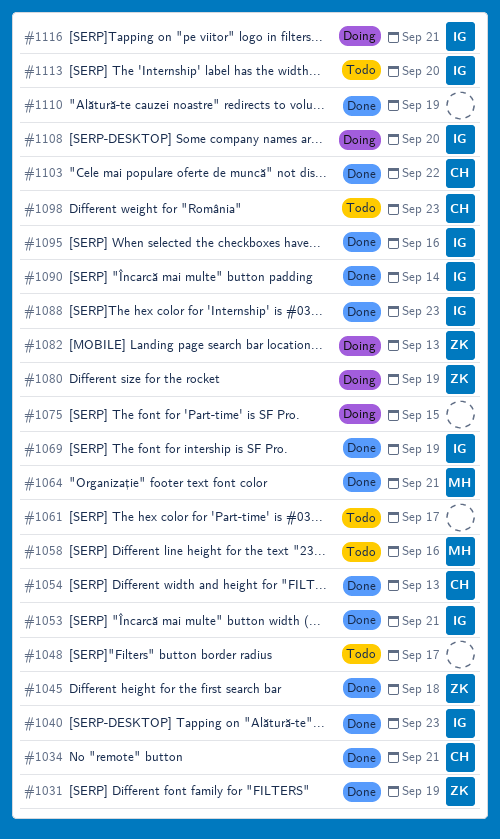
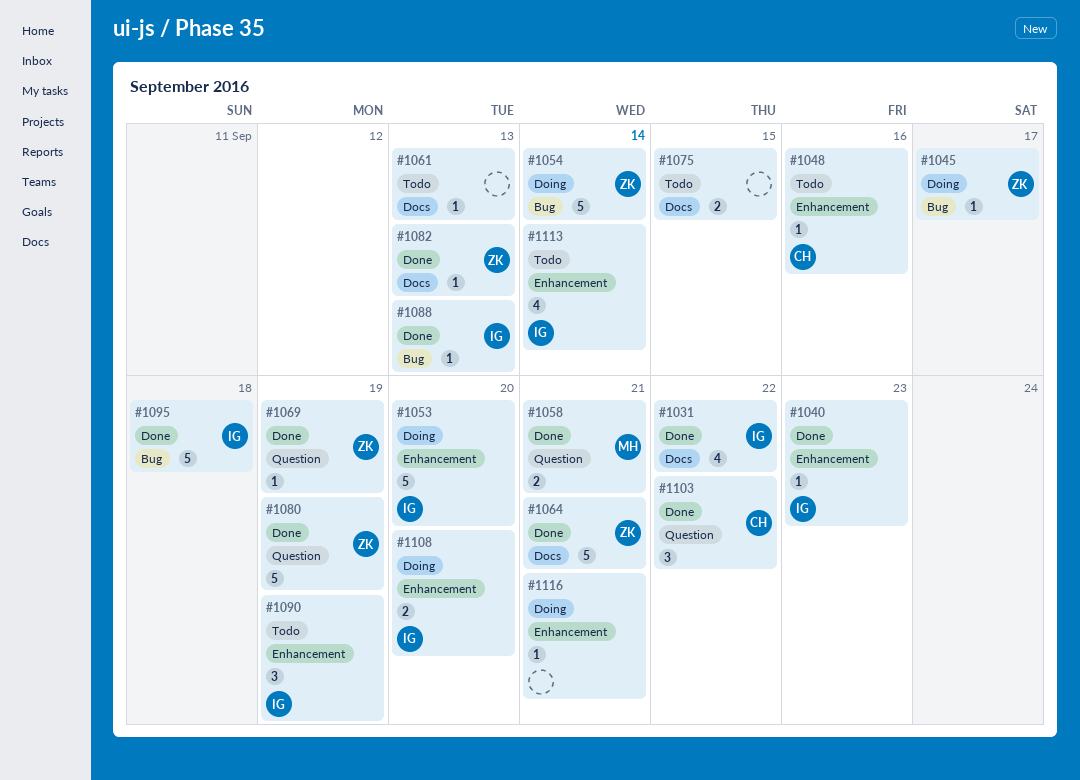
#1031, owner: ZK -> IG
#1031, due: Sep 19 -> Sep 22
#1034: present -> none
#1045, status: Done -> Doing
#1045, due: Sep 18 -> Sep 17
#1048, owner: none -> CH
#1048, due: Sep 17 -> Sep 16
#1053, status: Done -> Doing
#1053, due: Sep 21 -> Sep 20
#1054, status: Done -> Doing
#1054, owner: CH -> ZK
#1054, due: Sep 13 -> Sep 14
#1058, status: Todo -> Done
#1058, due: Sep 16 -> Sep 21
#1061, due: Sep 17 -> Sep 13
#1064, owner: MH -> ZK
#1069, owner: IG -> ZK
#1075, status: Doing -> Todo
#1080, status: Doing -> Done
#1082, status: Doing -> Done
#1088, due: Sep 23 -> Sep 13
#1090, status: Done -> Todo
#1090, due: Sep 14 -> Sep 19
#1095, due: Sep 16 -> Sep 18
#1098: present -> none
#1110: present -> none
#1113, due: Sep 20 -> Sep 14
#1116, owner: IG -> none

